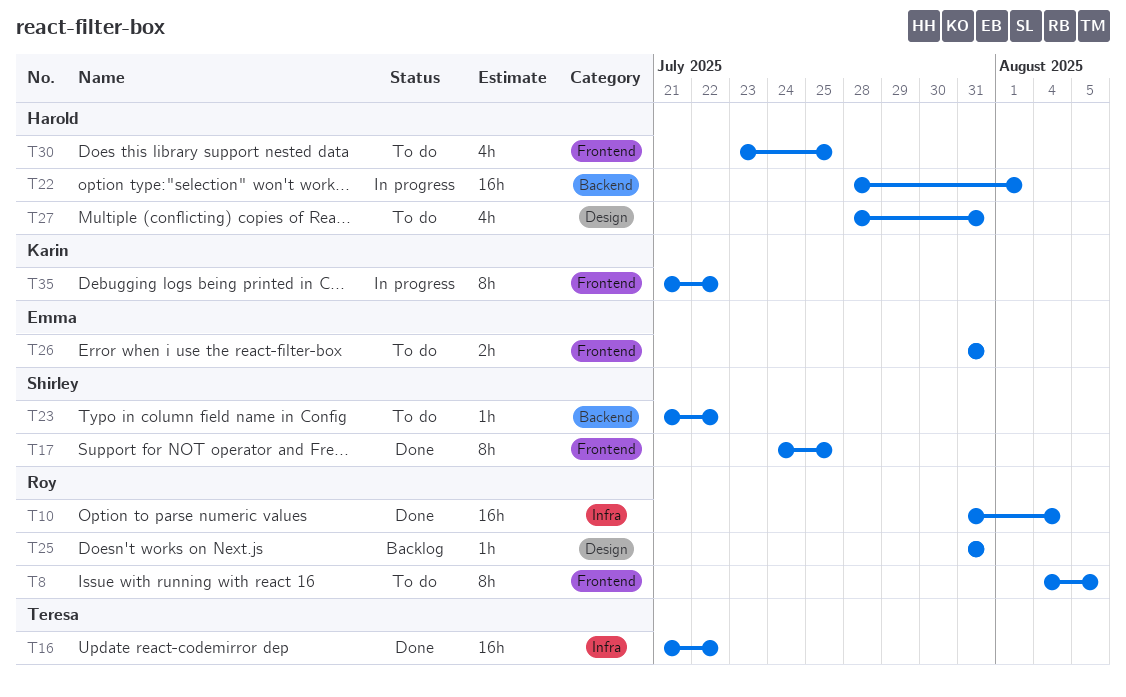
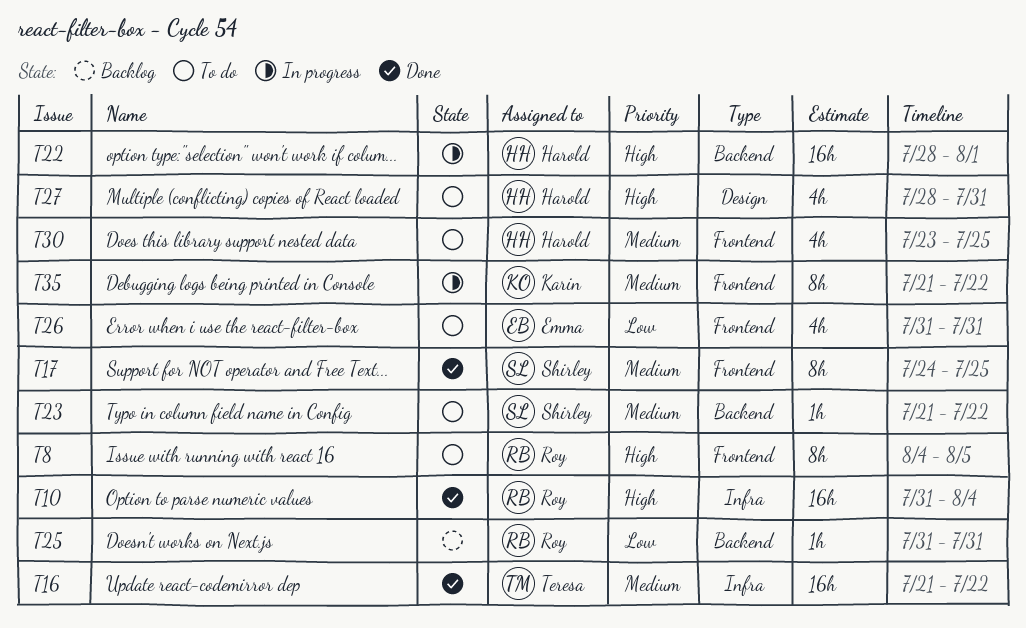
T25, label: Design -> Backend
T26, estimate: 2h -> 4h

